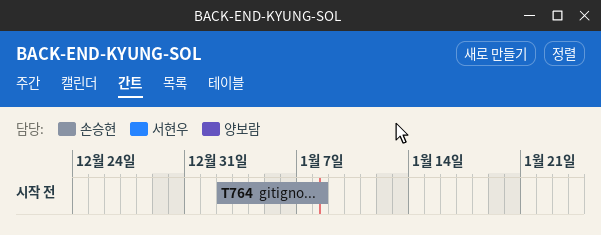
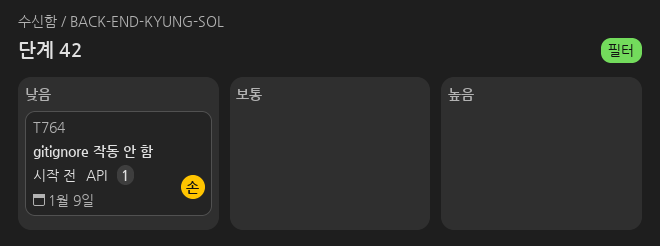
T764, due: Jan 8 -> Jan 9

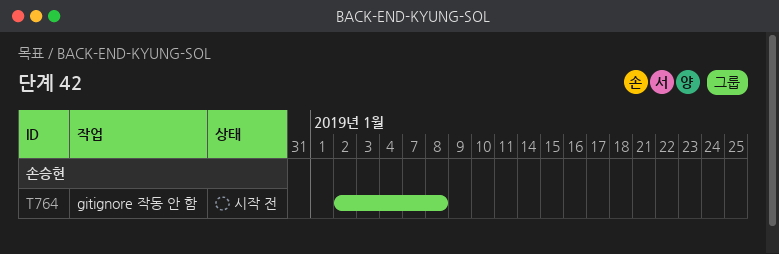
T764, due: Jan 9 -> Jan 8

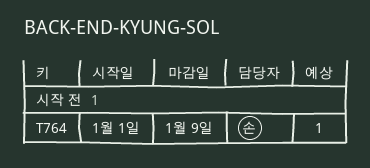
T764, start: Jan 2 -> Jan 1
T764, due: Jan 8 -> Jan 9

